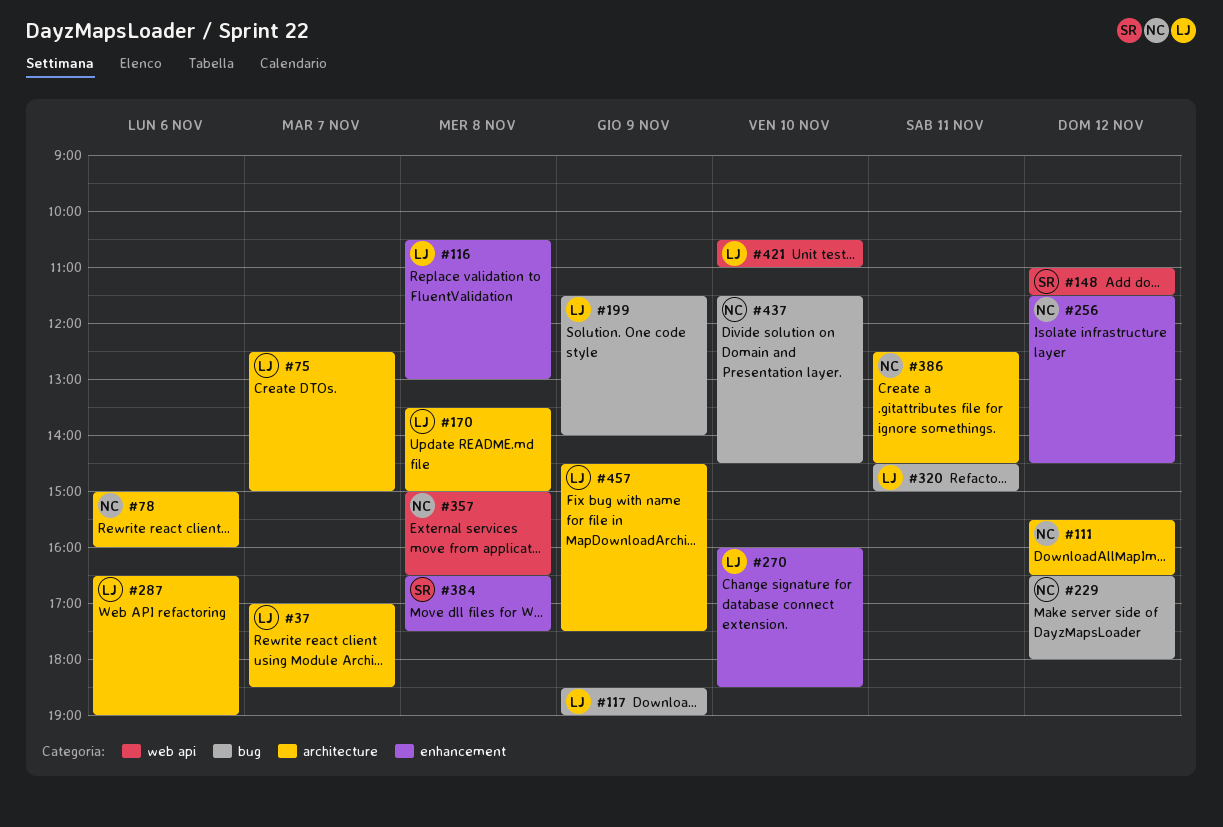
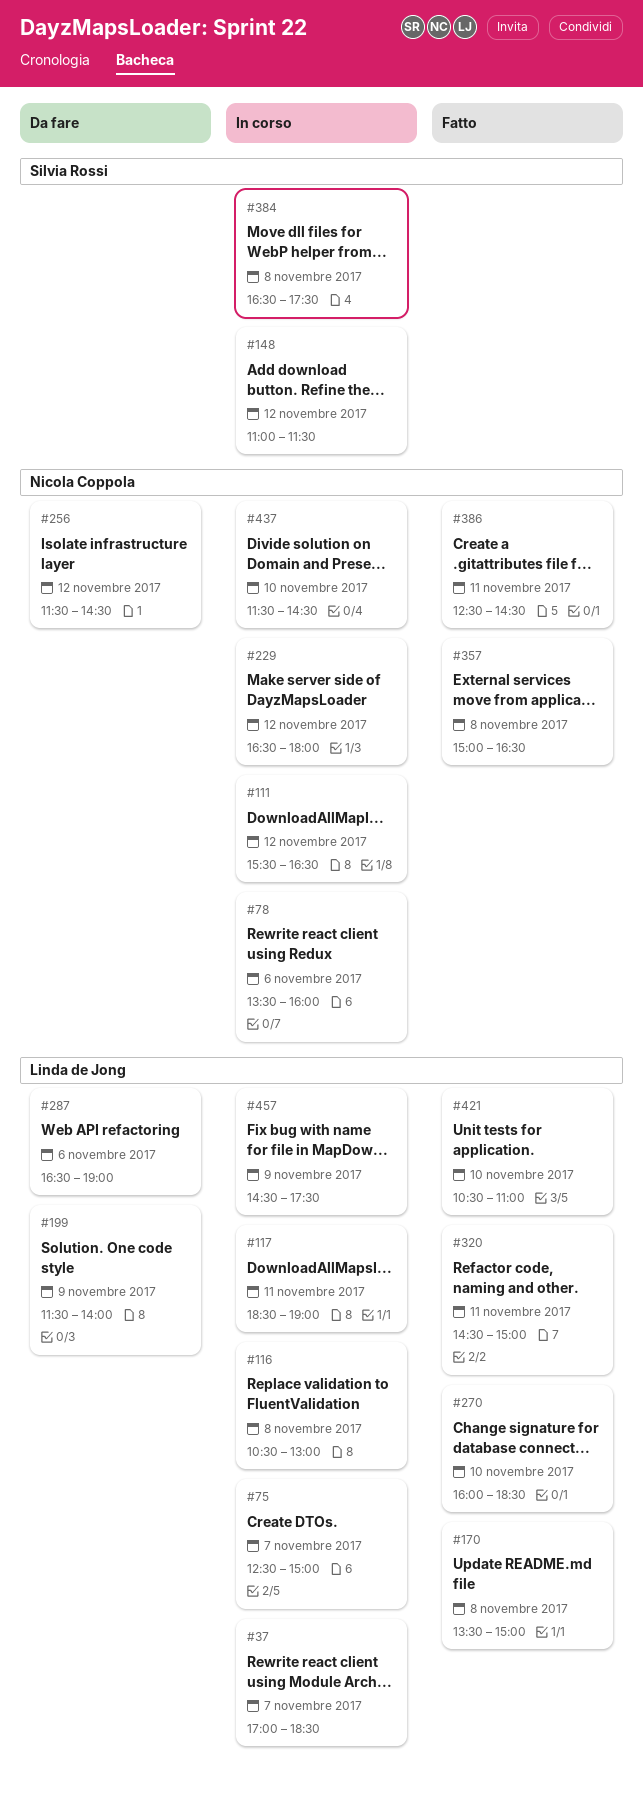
#78, begins: 15:00 -> 13:30
#117, day: Nov 9 -> Nov 11

